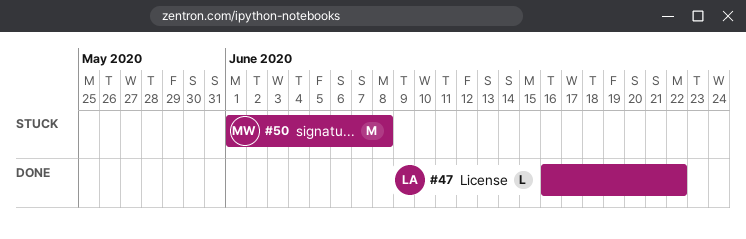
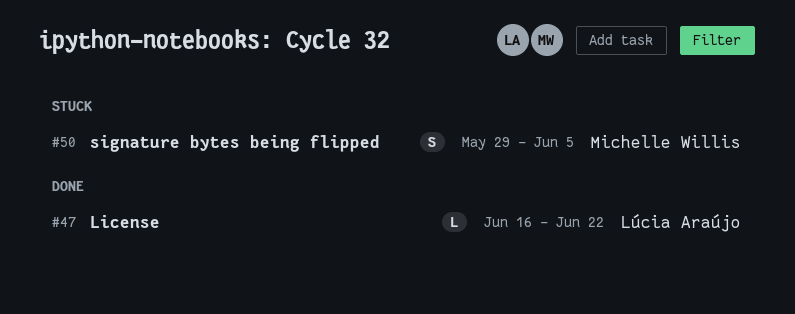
#50, estimate: M -> S
#50, start: Jun 1 -> May 29
#50, due: Jun 8 -> Jun 5

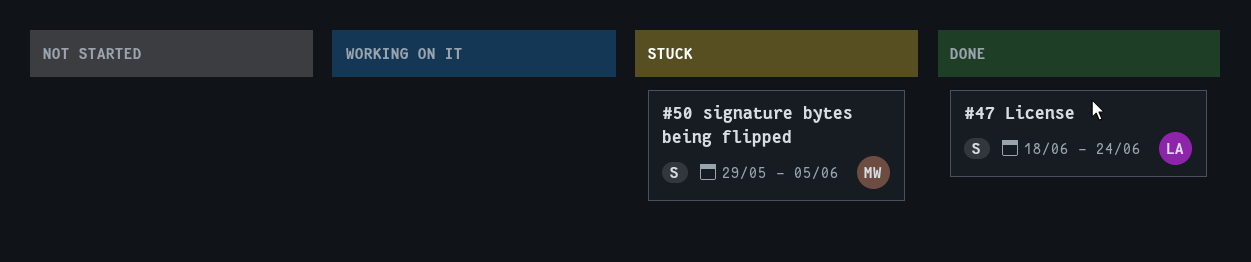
#47, estimate: L -> S
#47, start: Jun 16 -> Jun 18
#47, due: Jun 22 -> Jun 24

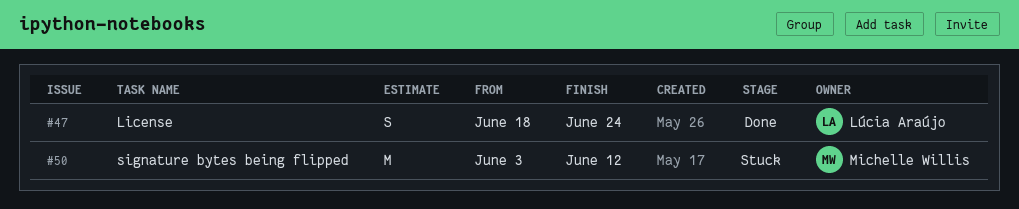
#50, estimate: S -> M
#50, start: May 29 -> Jun 3
#50, due: Jun 5 -> Jun 12

